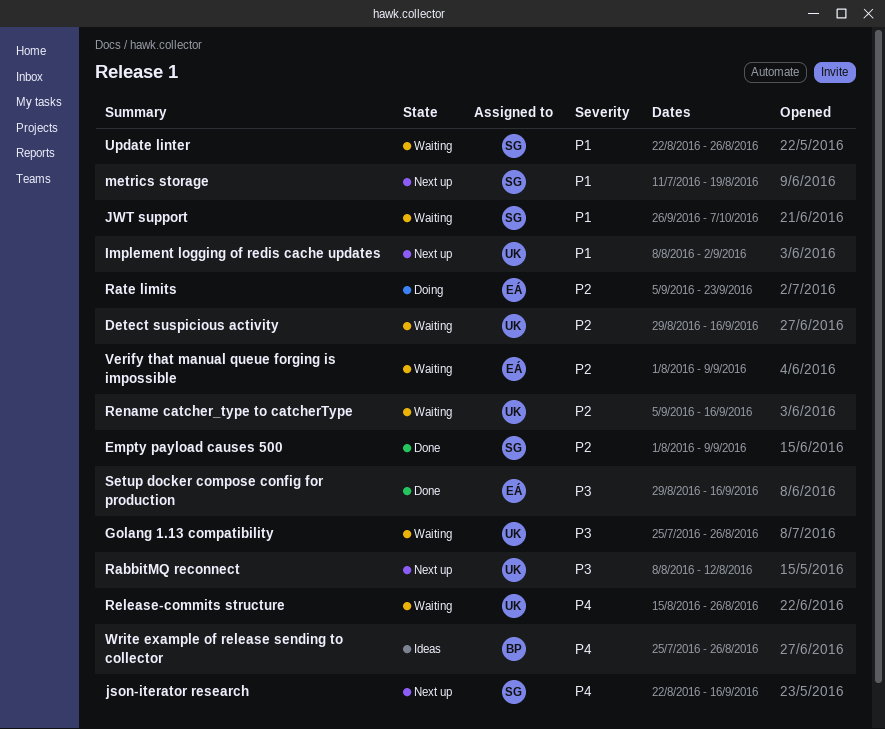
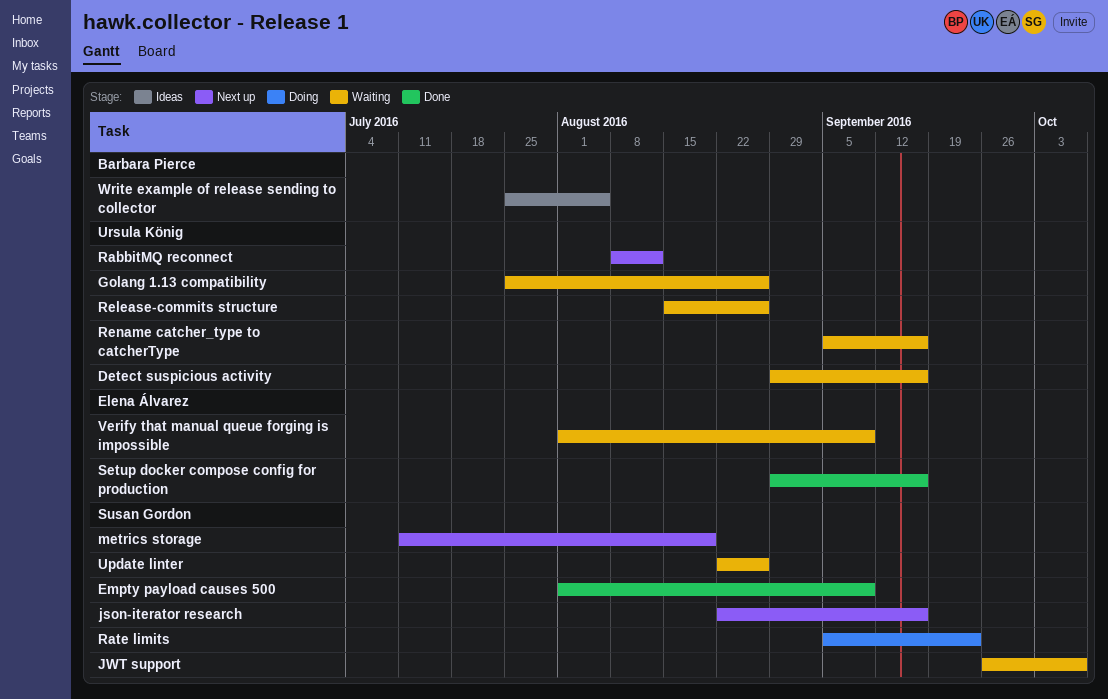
Implement logging of redis cache updates: present -> none
Rate limits, owner: Elena Álvarez -> Susan Gordon
Write example of release sending to collector, due: Aug 26 -> Aug 5

